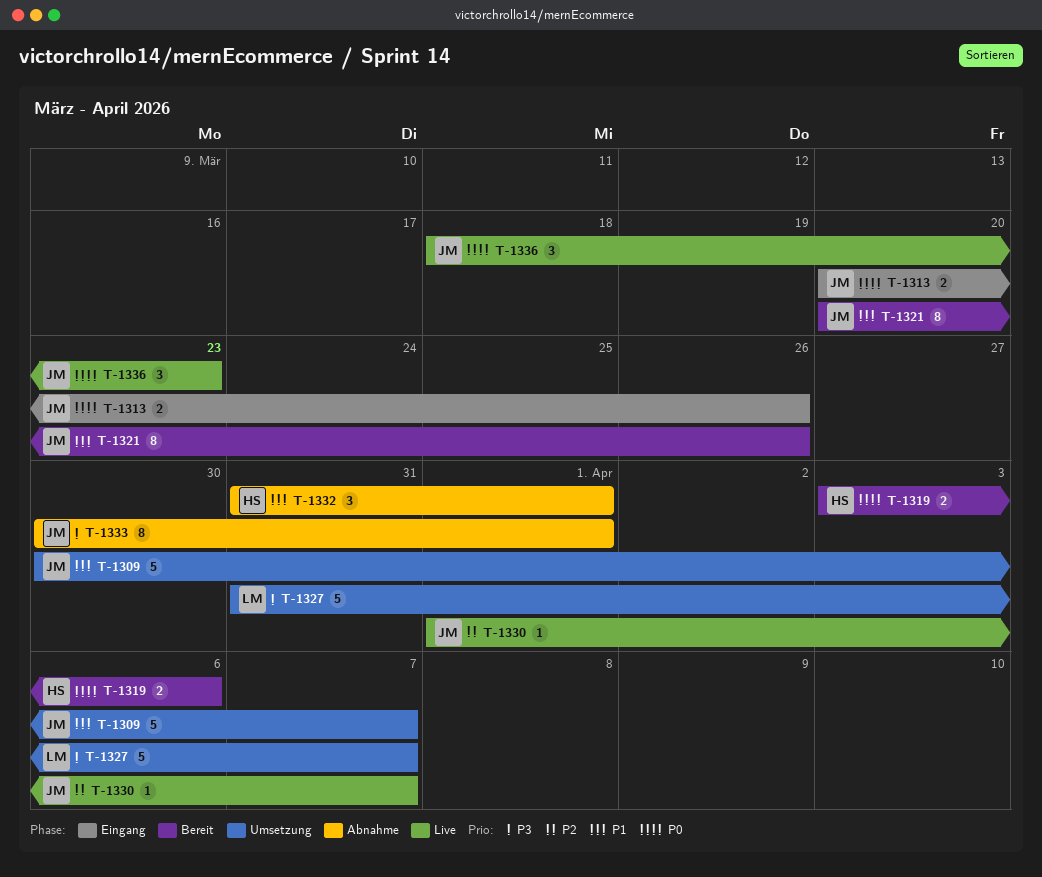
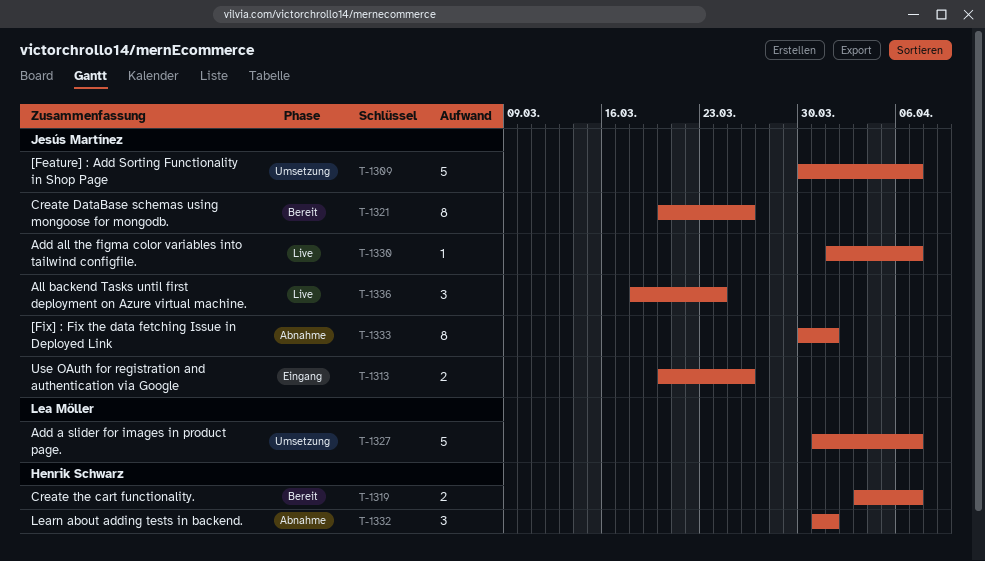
T-1319, due: Apr 6 -> Apr 7
T-1336, due: Mar 23 -> Mar 24

